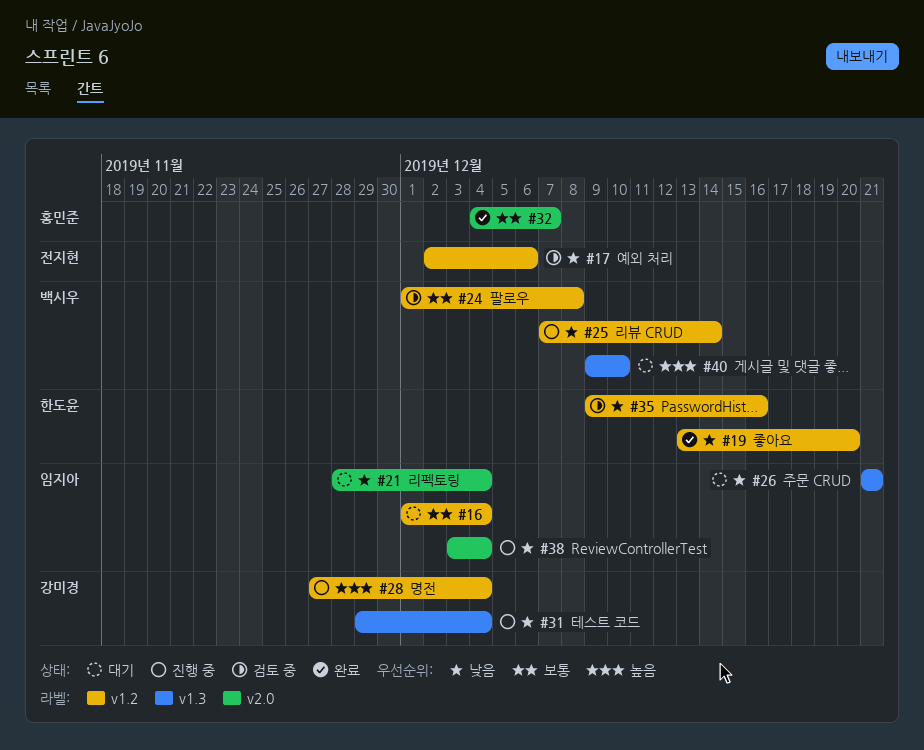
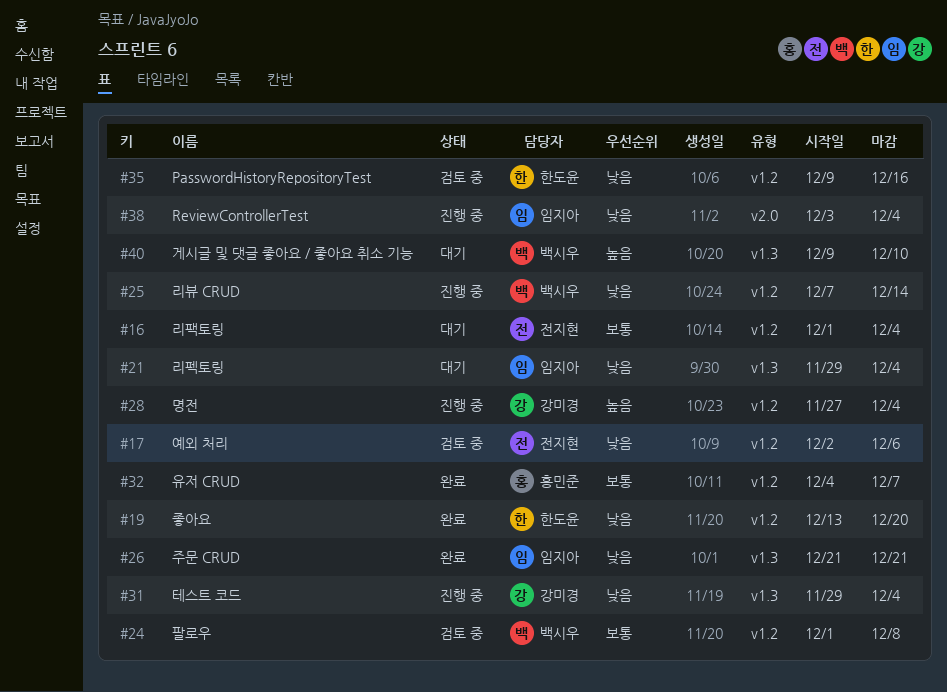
#16, owner: 임지아 -> 전지현
#21, label: v2.0 -> v1.3
#21, start: Nov 28 -> Nov 29
#26, status: 대기 -> 완료
#32, label: v2.0 -> v1.2

